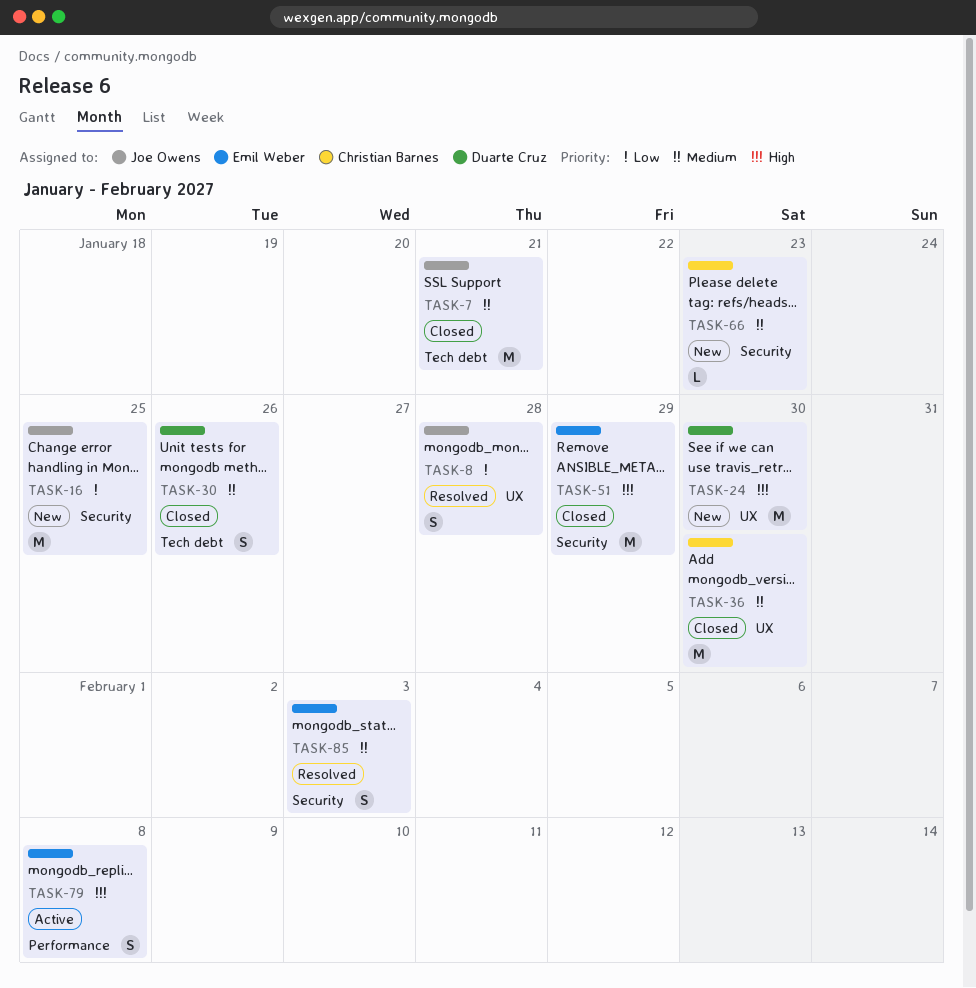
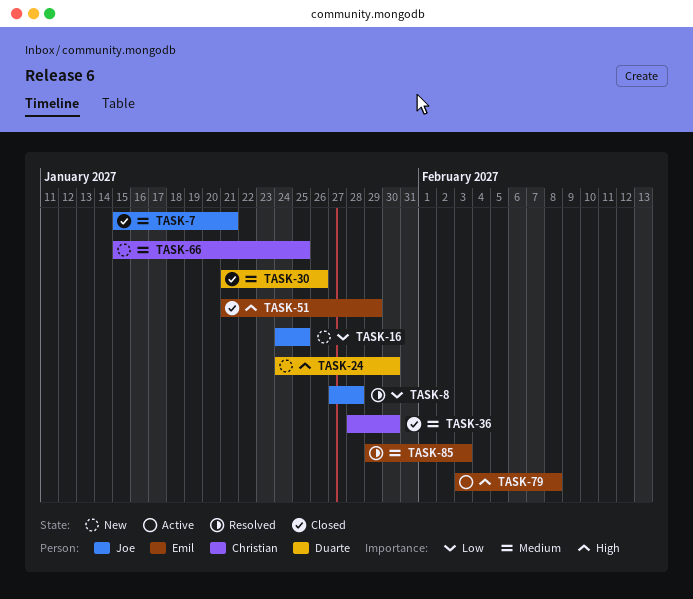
TASK-66, due: Jan 23 -> Jan 25

